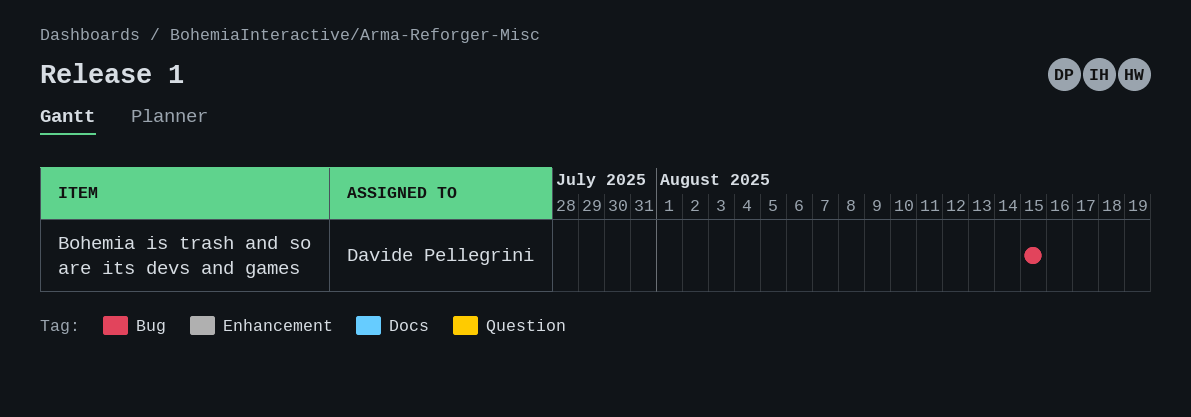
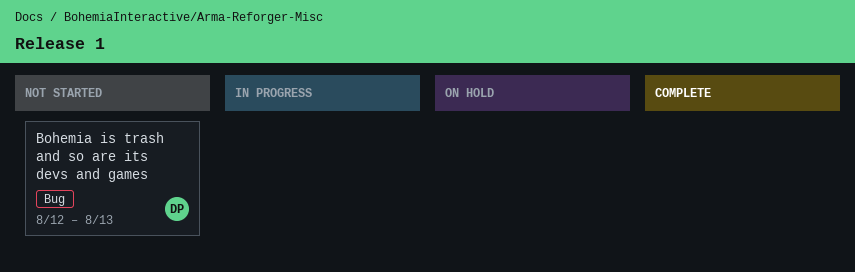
Bohemia is trash and so are its devs and games, start: Aug 15 -> Aug 12
Bohemia is trash and so are its devs and games, due: Aug 15 -> Aug 13

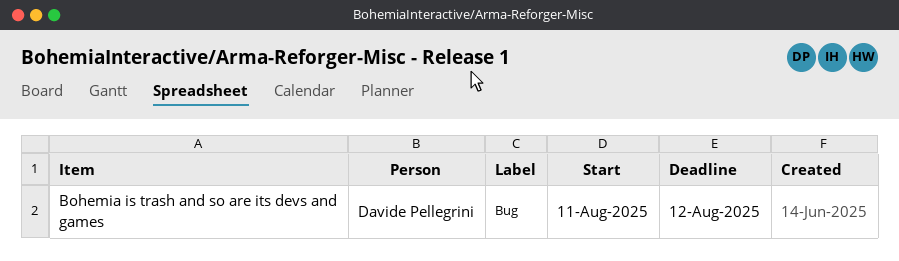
Bohemia is trash and so are its devs and games, start: Aug 12 -> Aug 11
Bohemia is trash and so are its devs and games, due: Aug 13 -> Aug 12

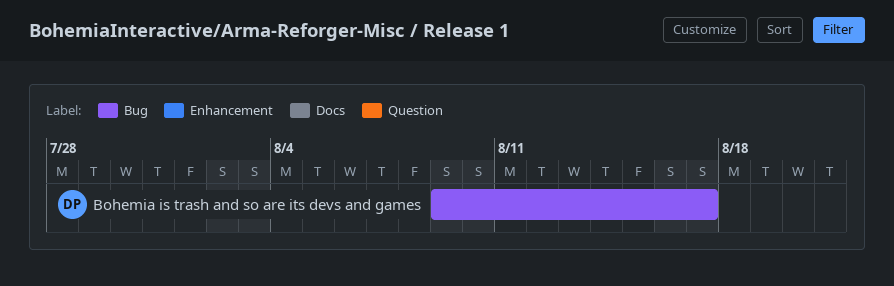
Bohemia is trash and so are its devs and games, start: Aug 11 -> Aug 9
Bohemia is trash and so are its devs and games, due: Aug 12 -> Aug 17

